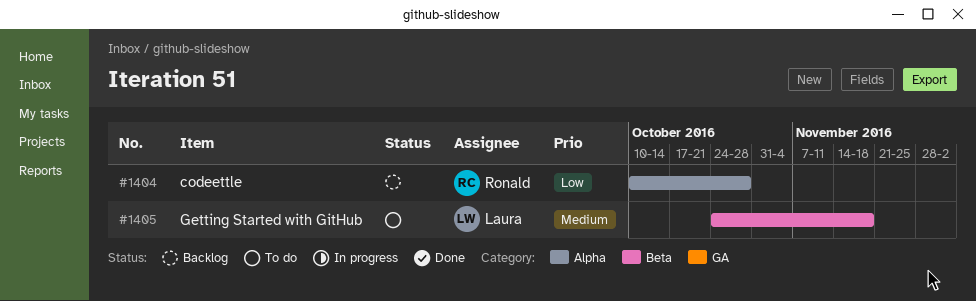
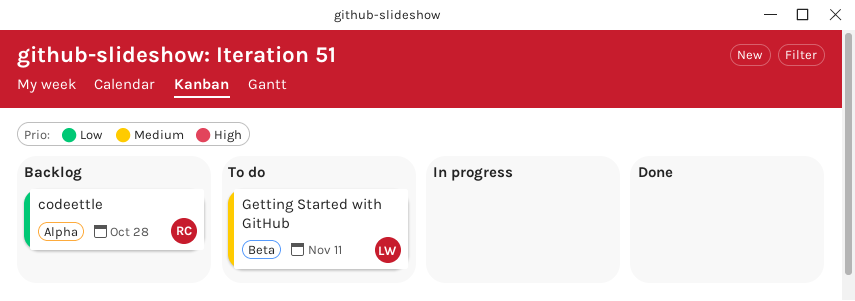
Getting Started with GitHub, due: Nov 18 -> Nov 11

